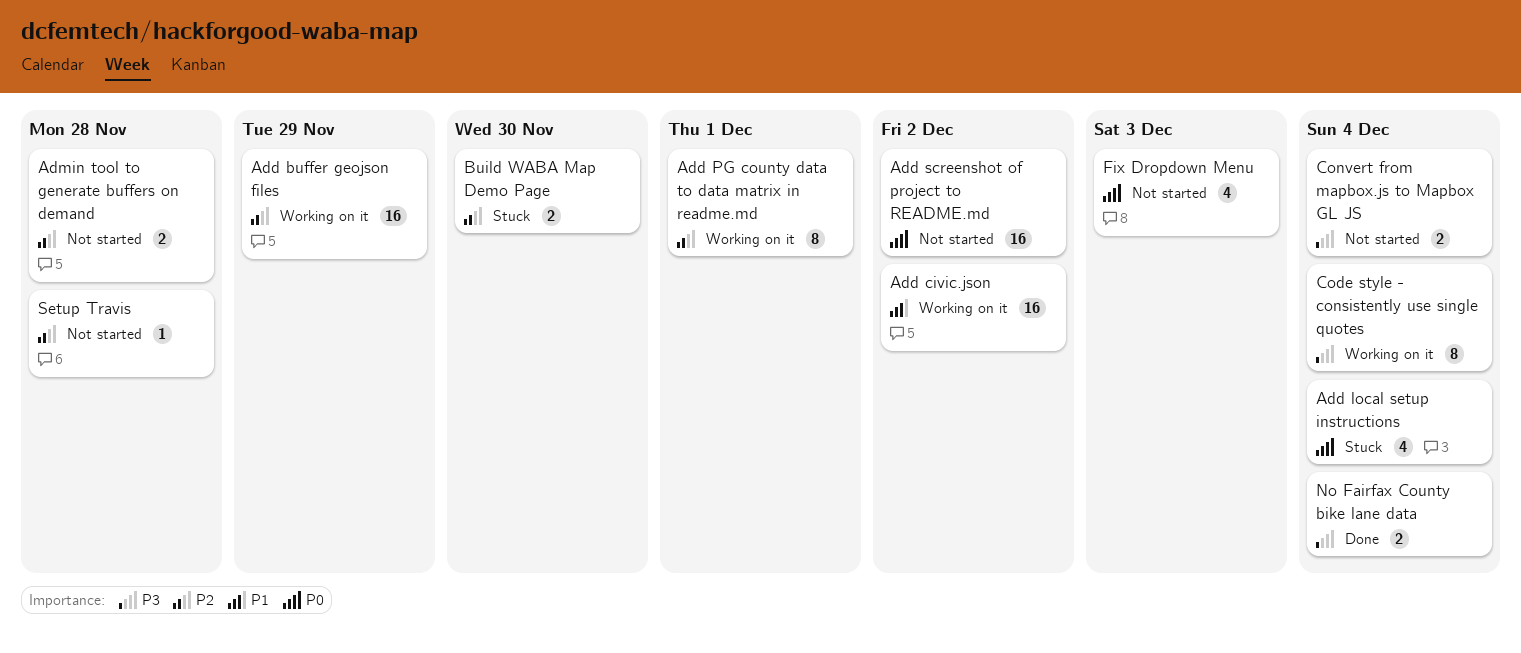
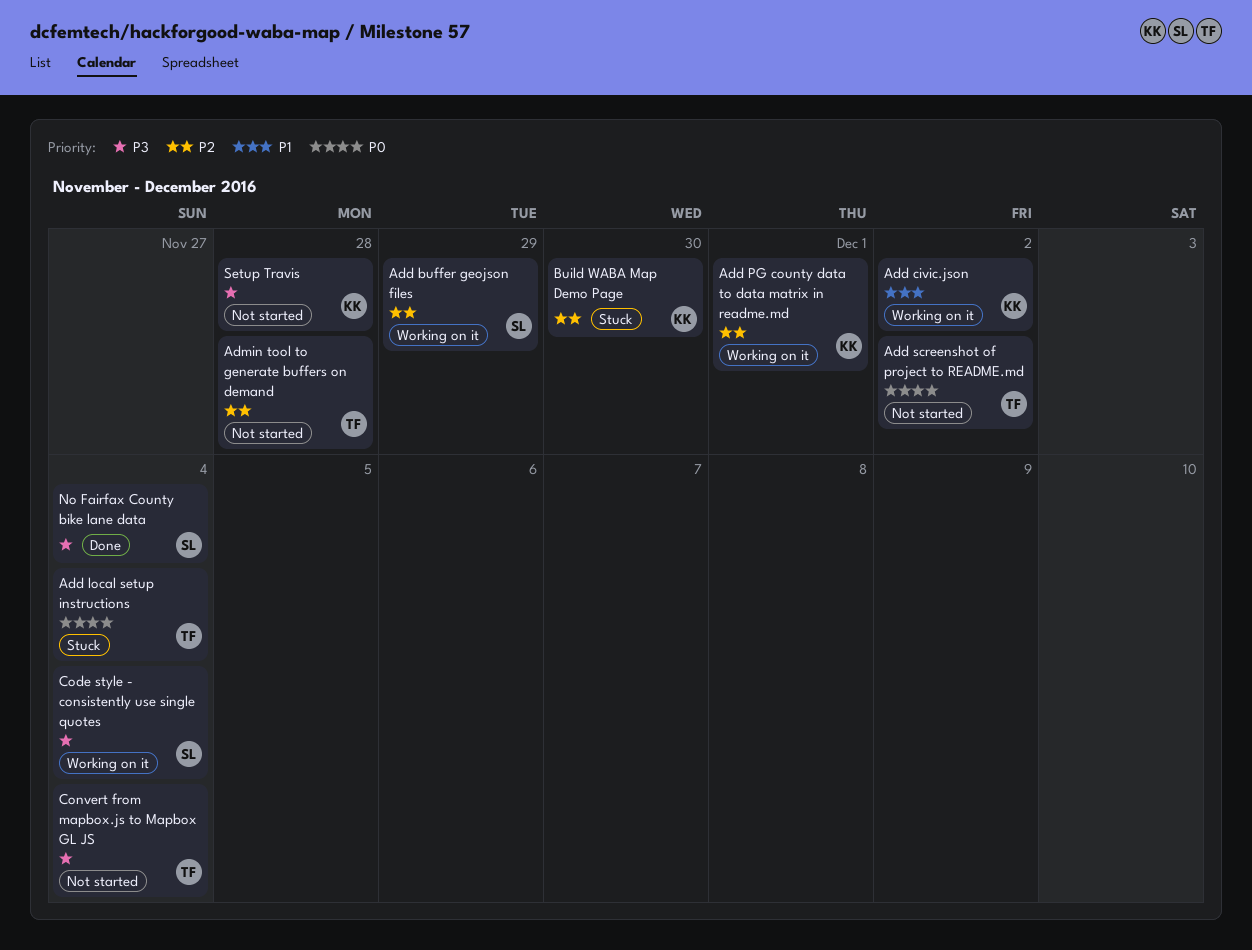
Fix Dropdown Menu: present -> none
Setup Travis, priority: P2 -> P3

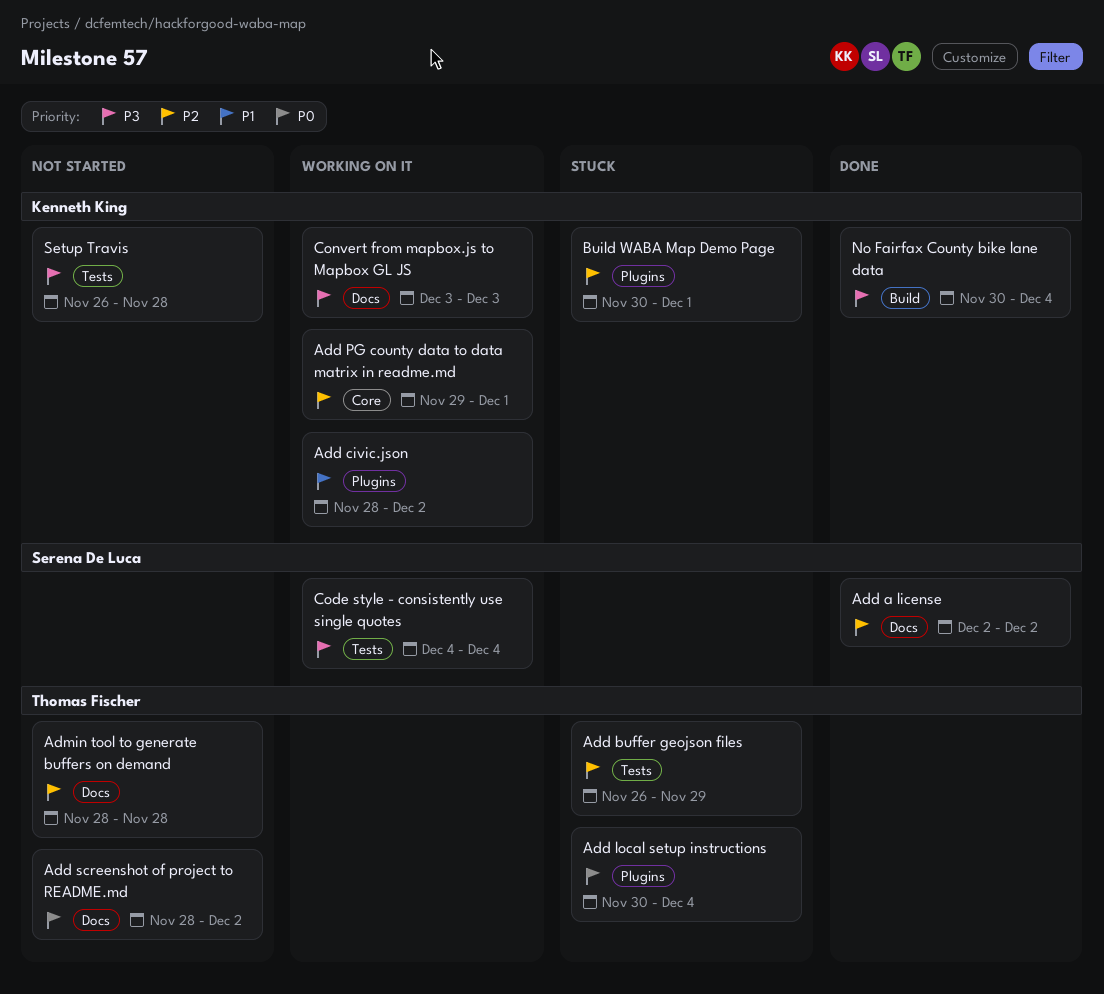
Add a license: none -> present
Add buffer geojson files, status: Working on it -> Stuck
Add buffer geojson files, owner: Serena De Luca -> Thomas Fischer
Build WABA Map Demo Page, due: Nov 30 -> Dec 1
Convert from mapbox.js to Mapbox GL JS, status: Not started -> Working on it
Convert from mapbox.js to Mapbox GL JS, owner: Thomas Fischer -> Kenneth King
Convert from mapbox.js to Mapbox GL JS, due: Dec 4 -> Dec 3
No Fairfax County bike lane data, owner: Serena De Luca -> Kenneth King

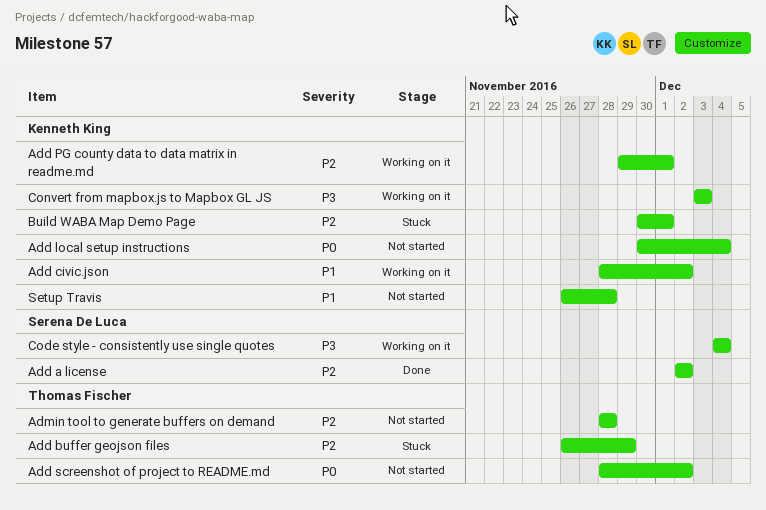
Add local setup instructions, status: Stuck -> Not started
Add local setup instructions, owner: Thomas Fischer -> Kenneth King
No Fairfax County bike lane data: present -> none
Setup Travis, priority: P3 -> P1

